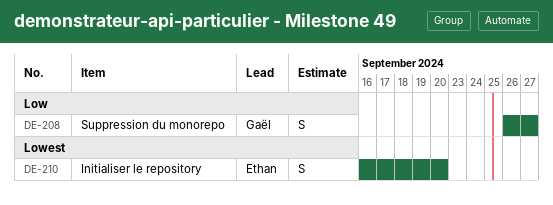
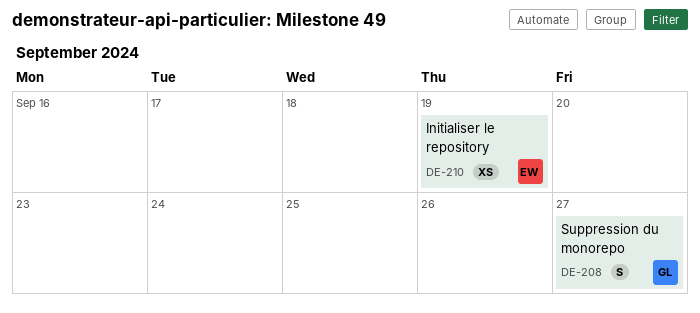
DE-210, estimate: S -> XS
DE-210, due: Sep 20 -> Sep 19

